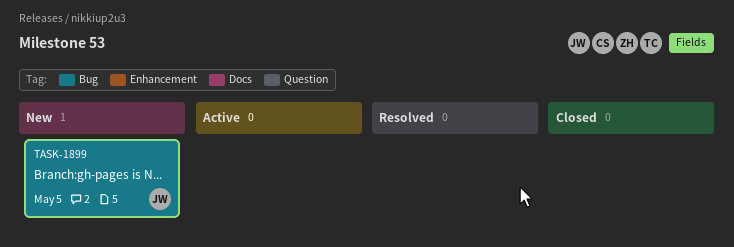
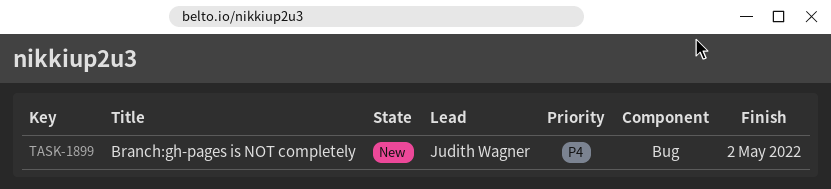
TASK-1899, due: May 5 -> May 2

